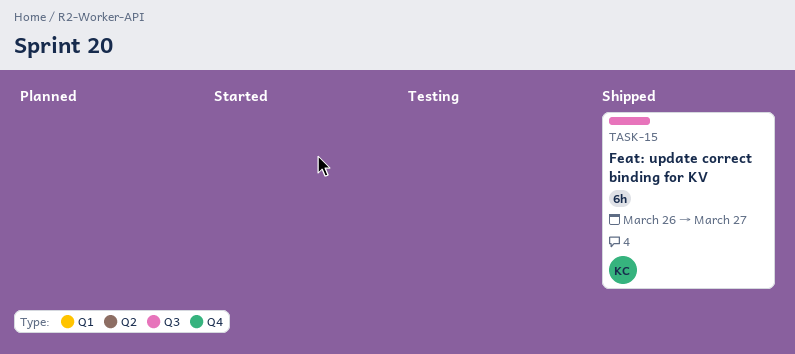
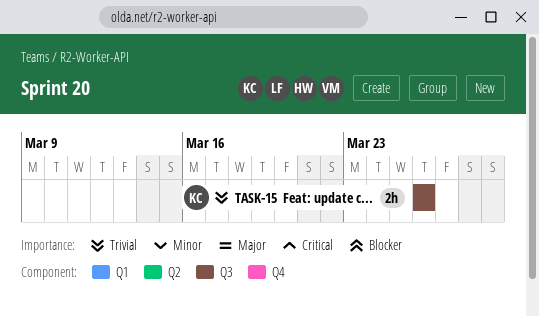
TASK-15, estimate: 6h -> 2h
TASK-15, due: Mar 27 -> Mar 26

